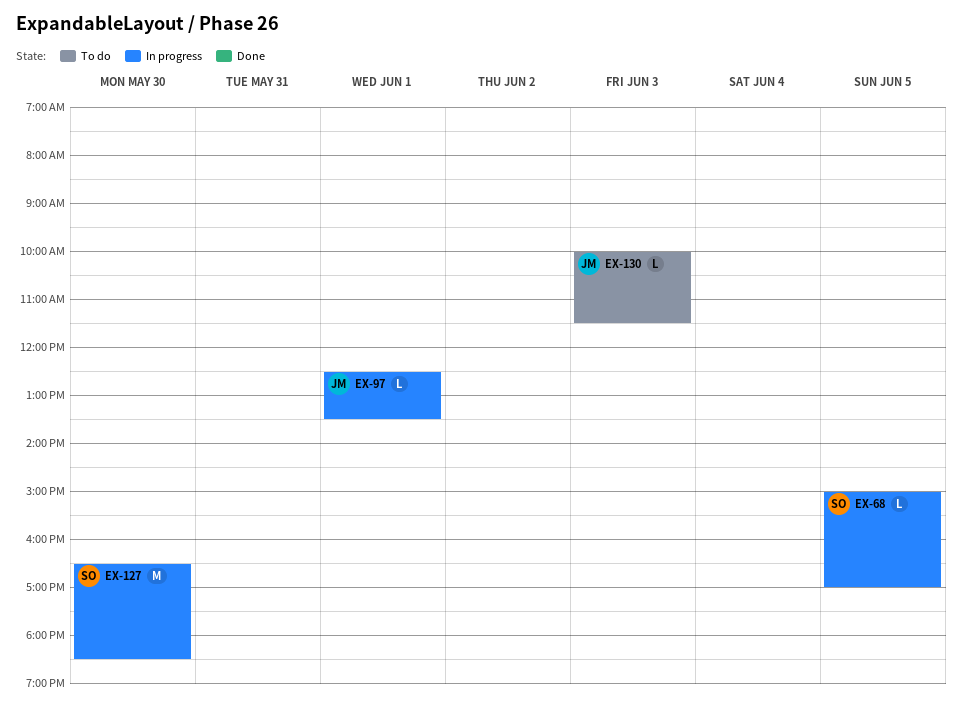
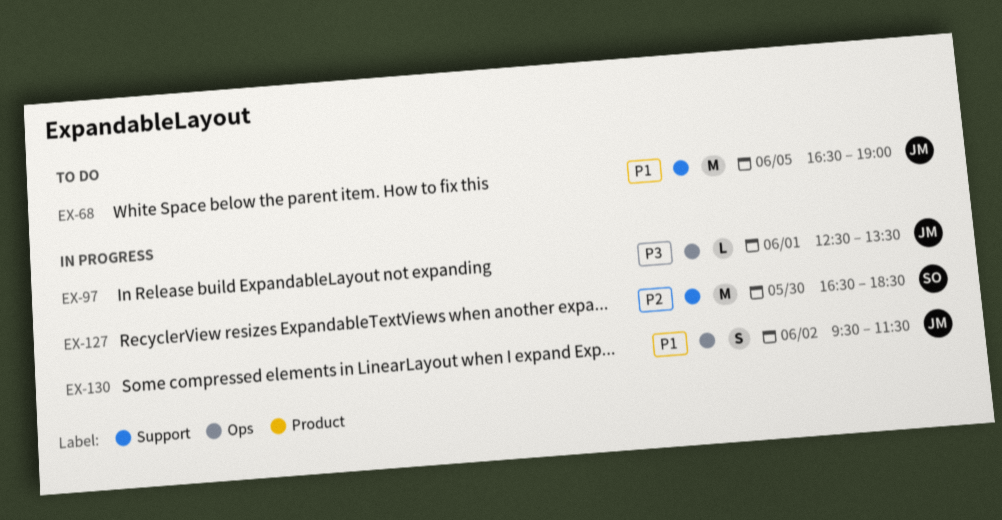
EX-68, status: In progress -> To do
EX-68, owner: SO -> JM
EX-68, estimate: L -> M
EX-68, begins: 15:00 -> 16:30
EX-68, ends: 17:00 -> 19:00
EX-130, status: To do -> In progress
EX-130, estimate: L -> S
EX-130, day: Jun 3 -> Jun 2
EX-130, begins: 10:00 -> 09:30

